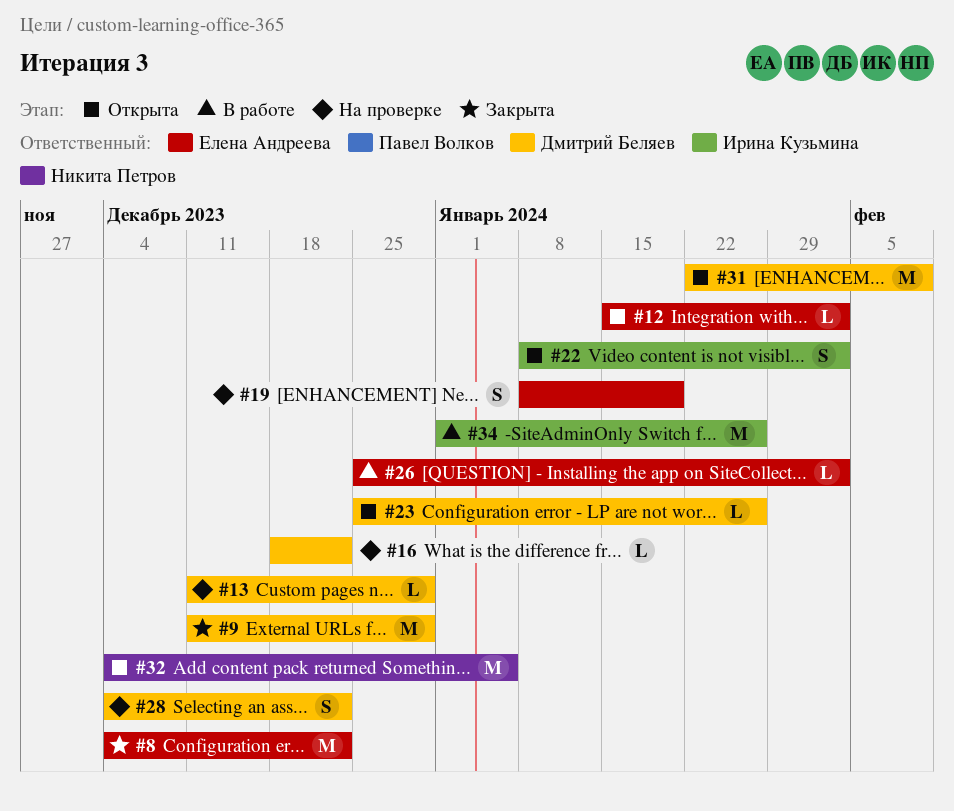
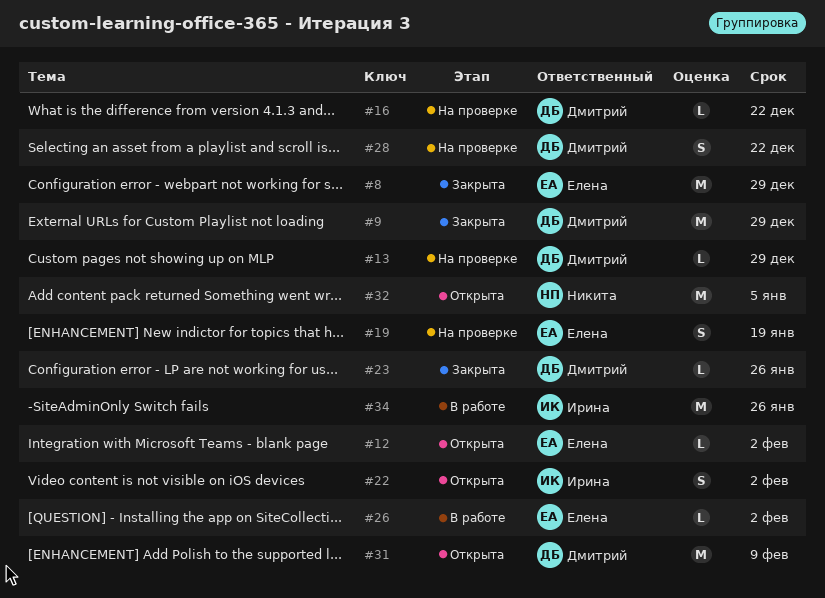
#8, due: Dec 22 -> Dec 29
#23, status: Открыта -> Закрыта

